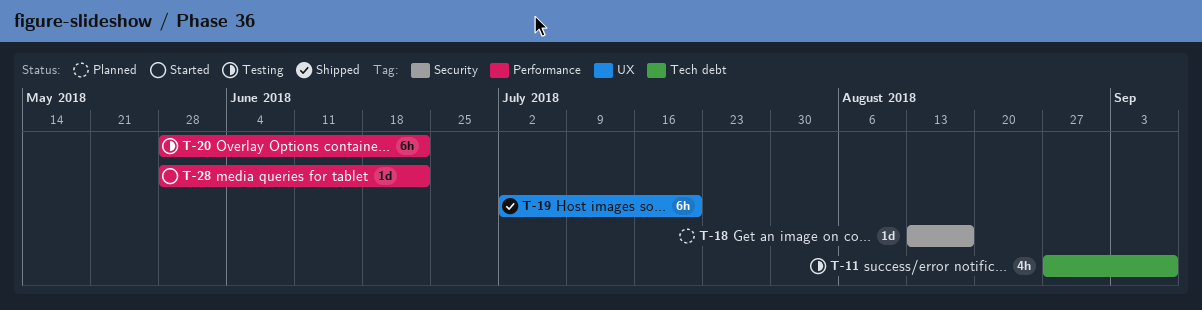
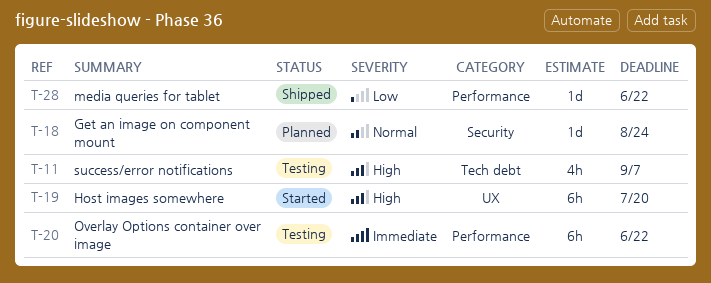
T-18, due: Aug 17 -> Aug 24
T-19, status: Shipped -> Started
T-28, status: Started -> Shipped

